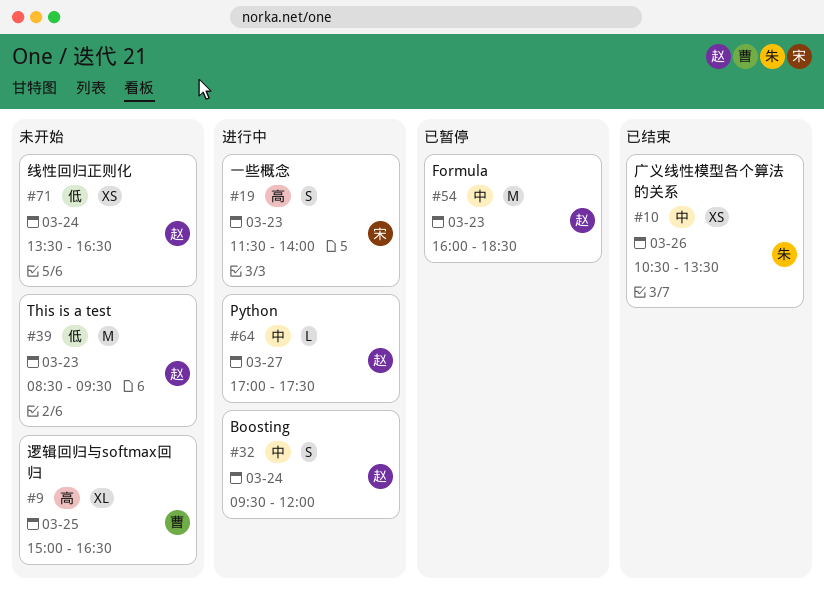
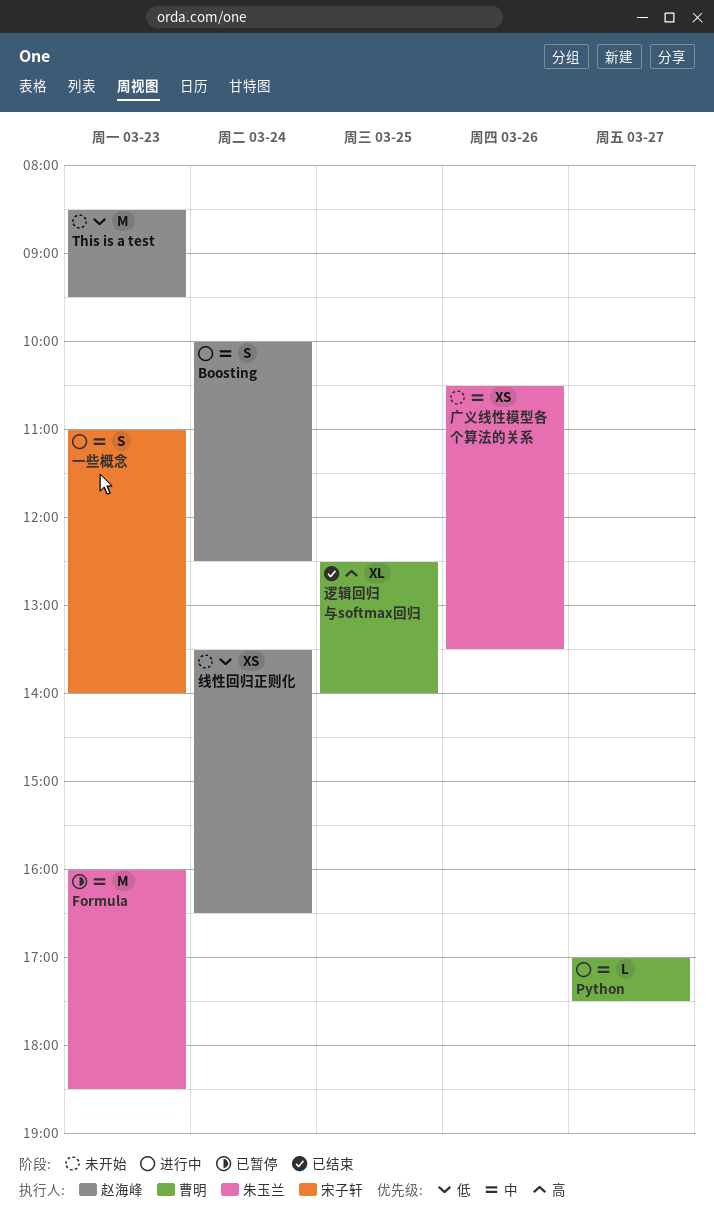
Boosting, begins: 09:30 -> 10:00
Boosting, ends: 12:00 -> 12:30
Formula, owner: 赵海峰 -> 朱玉兰
Python, owner: 赵海峰 -> 曹明
一些概念, priority: 高 -> 中
一些概念, begins: 11:30 -> 11:00
广义线性模型各个算法的关系, status: 已结束 -> 未开始
逻辑回归与softmax回归, status: 未开始 -> 已结束
逻辑回归与softmax回归, begins: 15:00 -> 12:30
逻辑回归与softmax回归, ends: 16:30 -> 14:00

